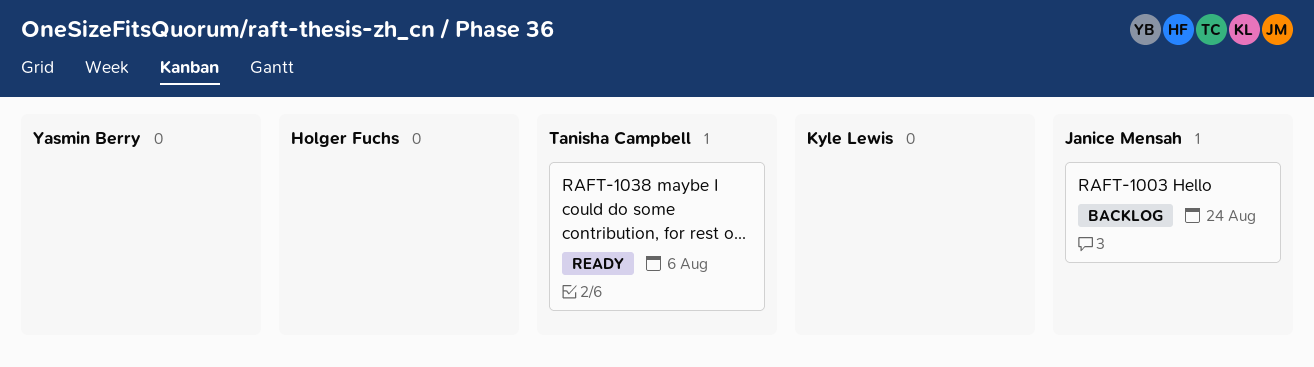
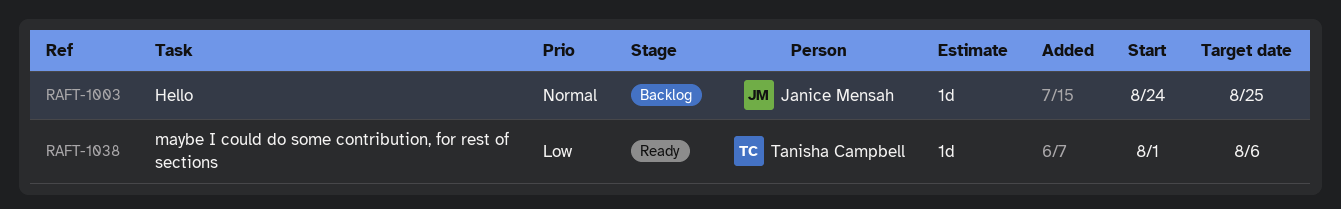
RAFT-1003, due: Aug 24 -> Aug 25

